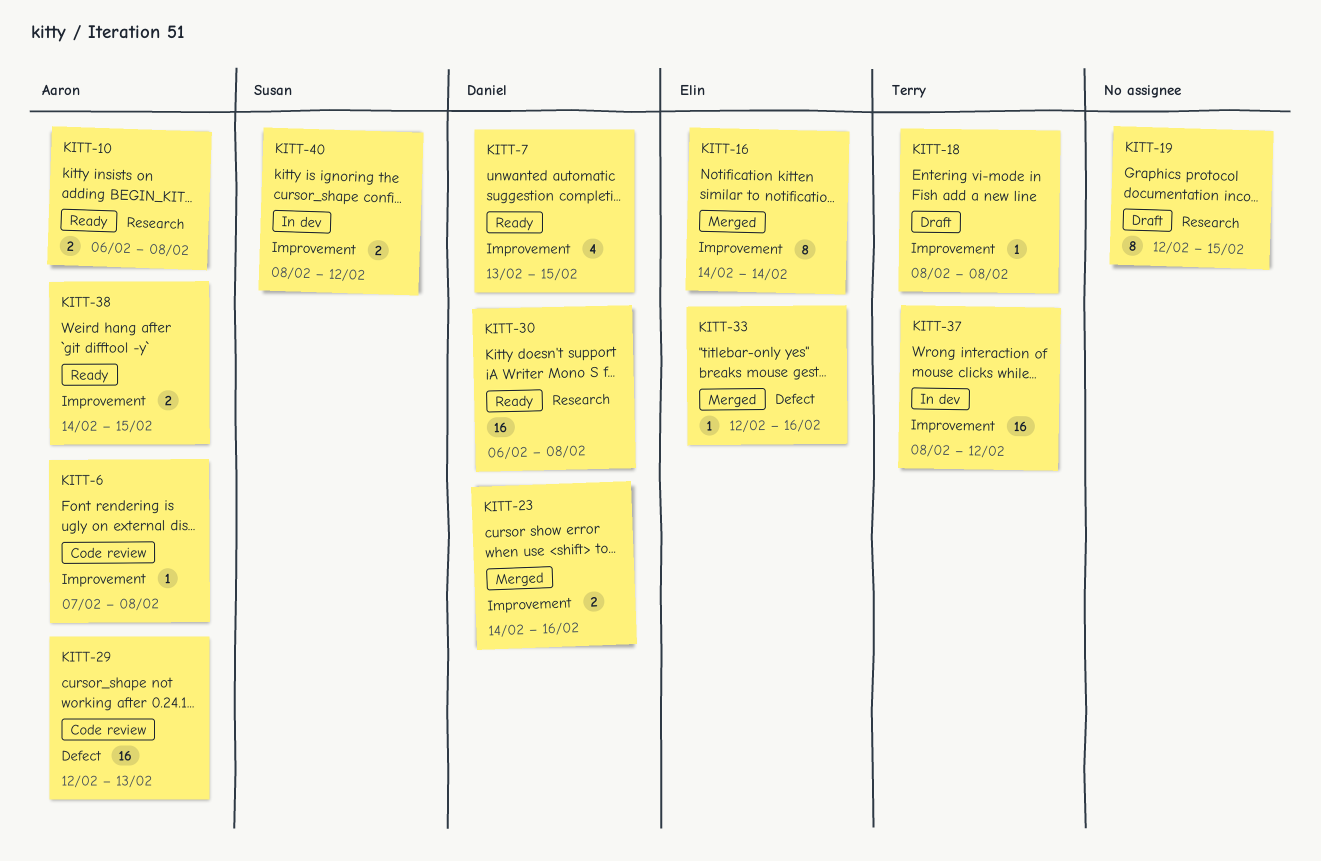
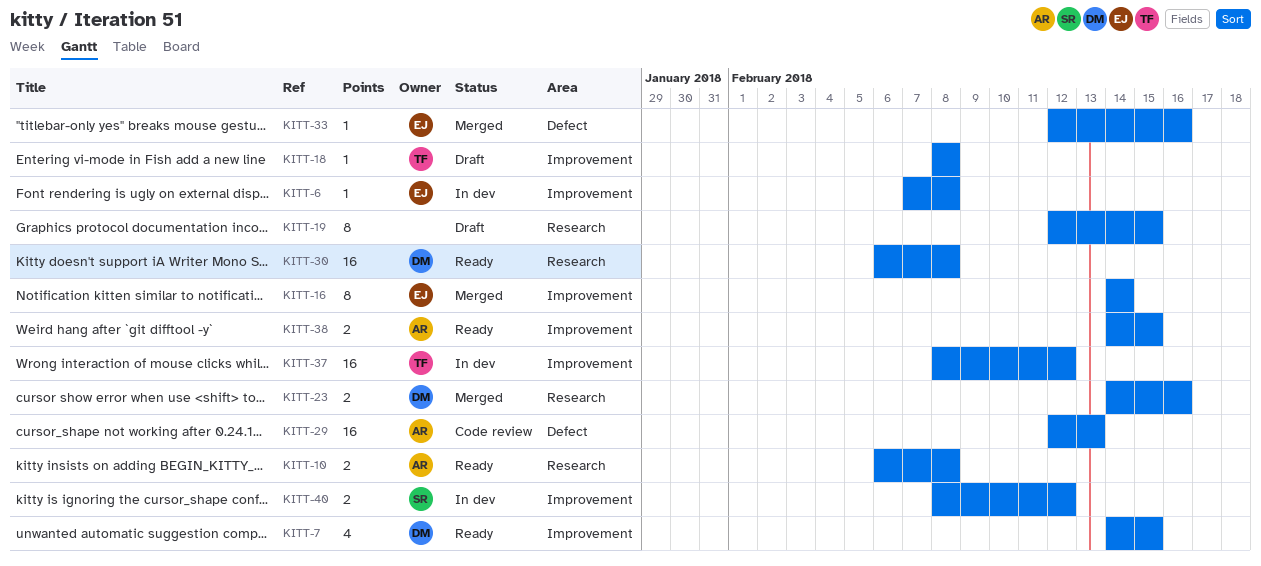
KITT-6, status: Code review -> In dev
KITT-6, owner: Aaron -> Elin
KITT-7, start: Feb 13 -> Feb 14
KITT-23, label: Improvement -> Research

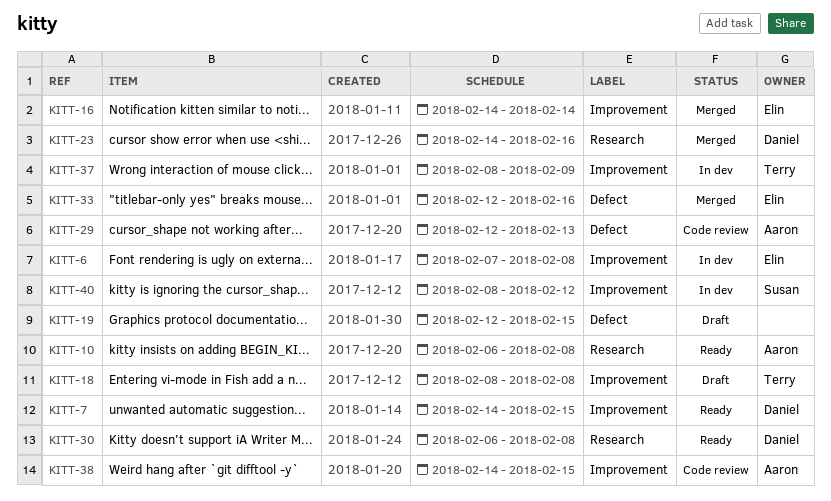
KITT-19, label: Research -> Defect
KITT-37, due: Feb 12 -> Feb 9
KITT-38, status: Ready -> Code review

